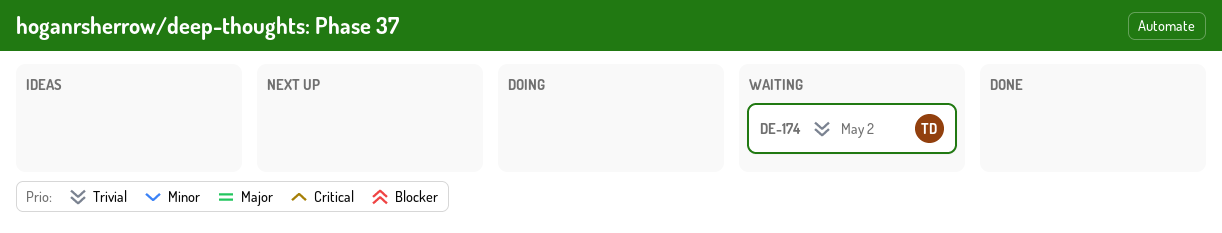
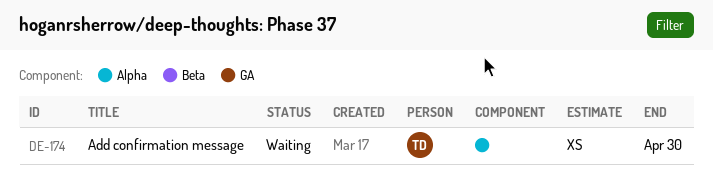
DE-174, due: May 2 -> Apr 30

